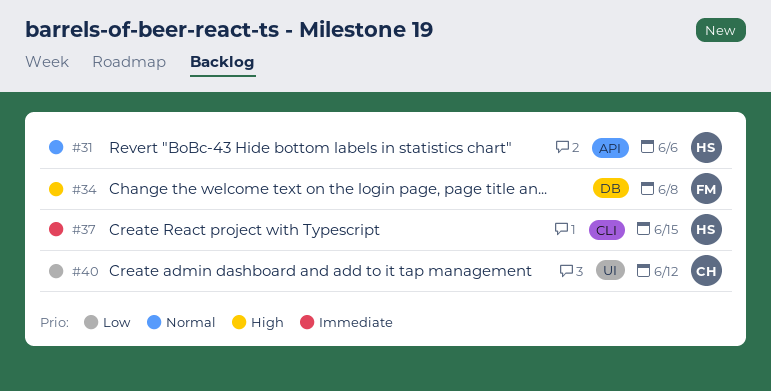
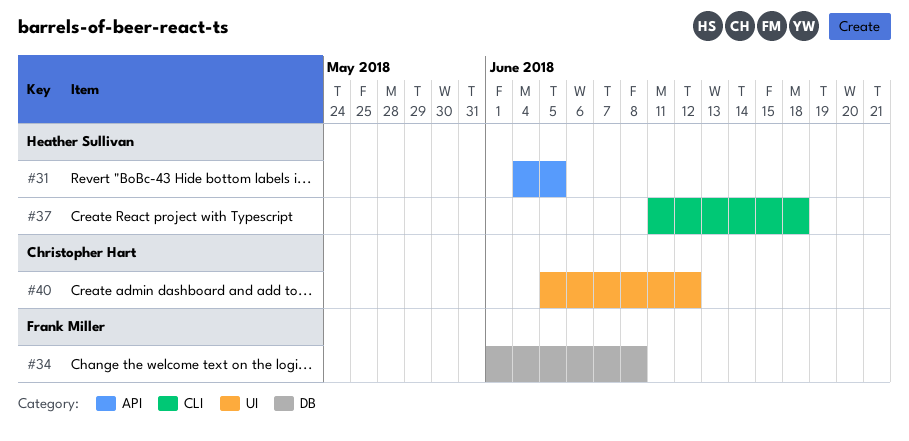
#31, due: Jun 6 -> Jun 5
#37, due: Jun 15 -> Jun 18

